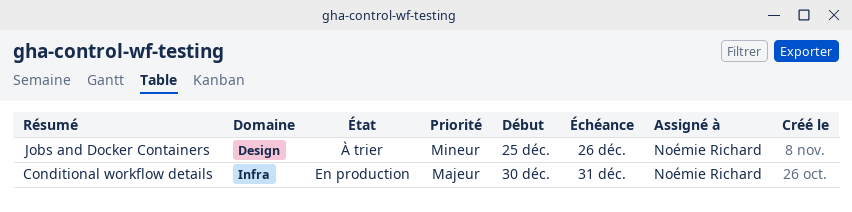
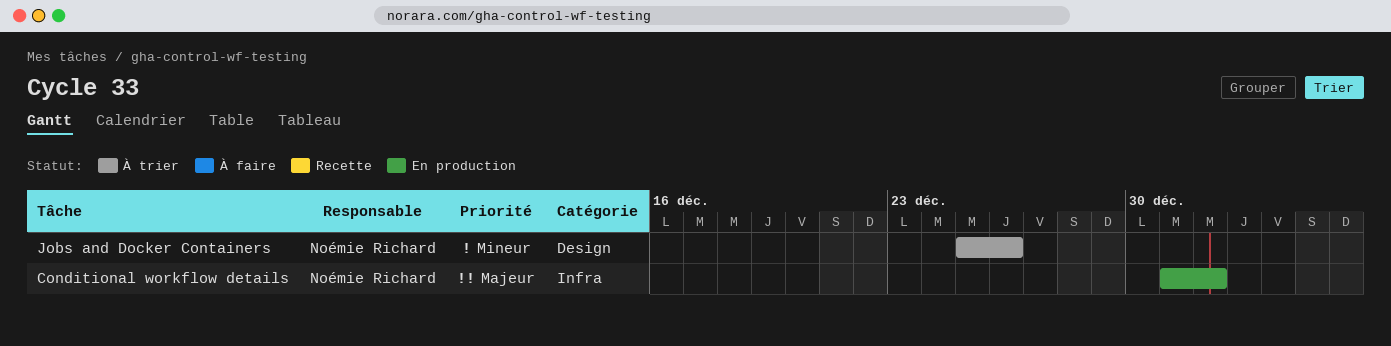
Conditional workflow details, start: Dec 30 -> Dec 31
Conditional workflow details, due: Dec 31 -> Jan 1

